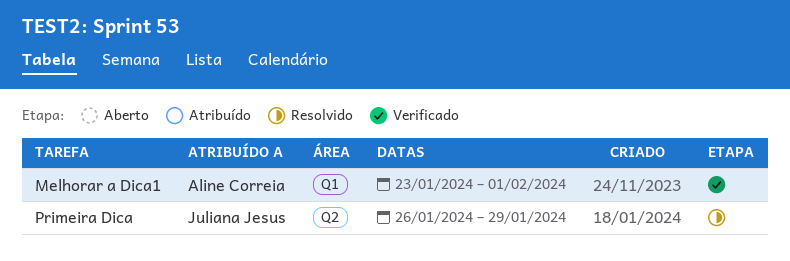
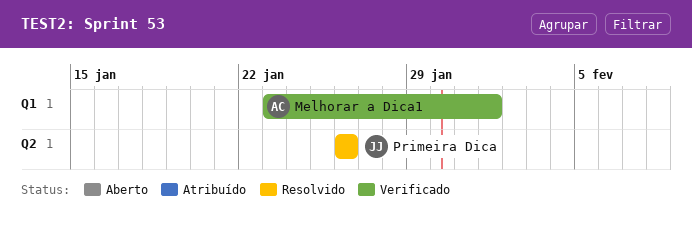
Primeira Dica, due: Jan 29 -> Jan 26

